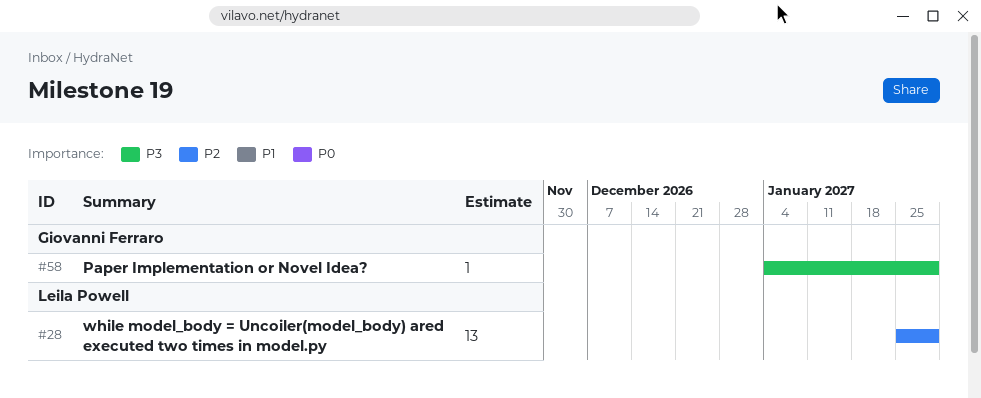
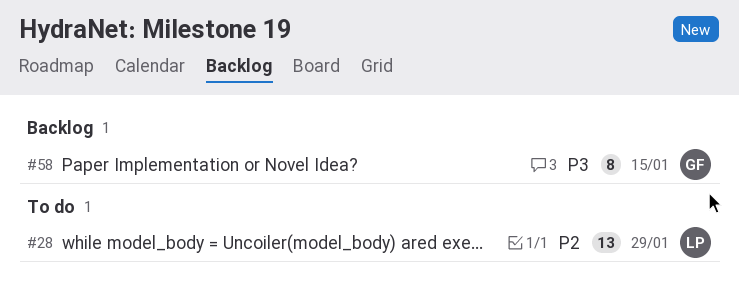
#58, estimate: 1 -> 8
#58, due: Jan 29 -> Jan 15

